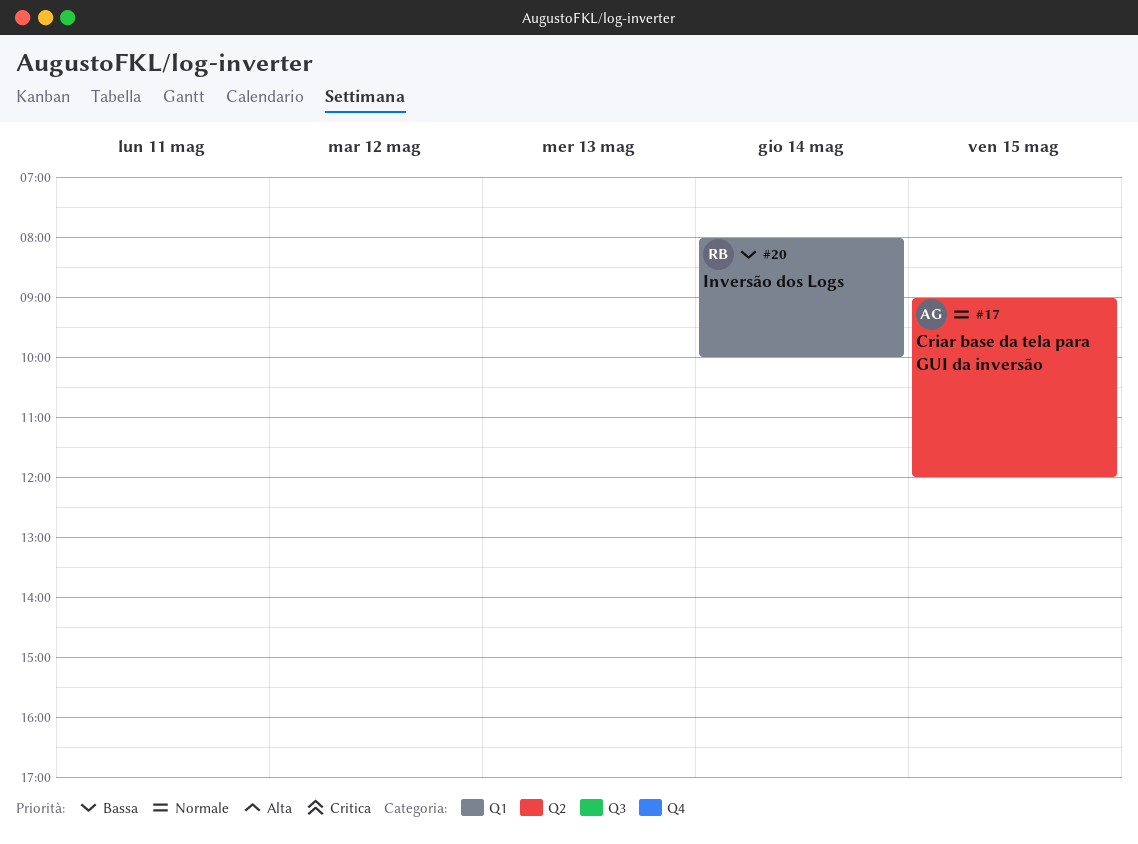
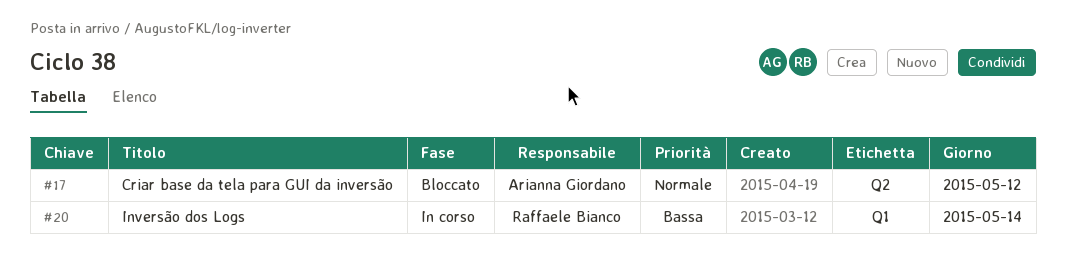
#17, day: May 15 -> May 12

